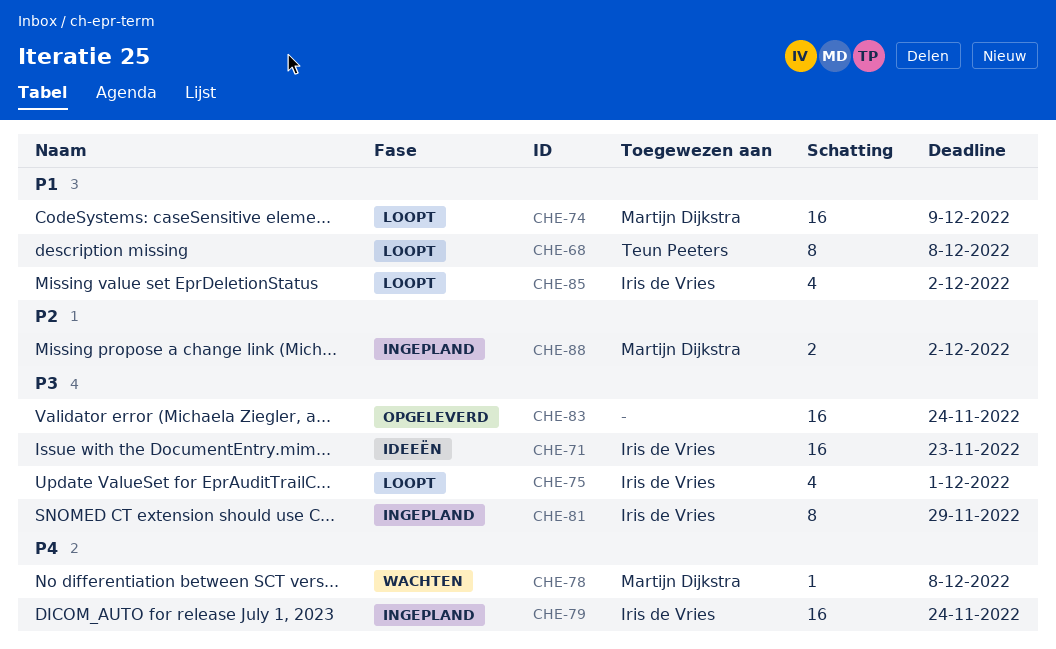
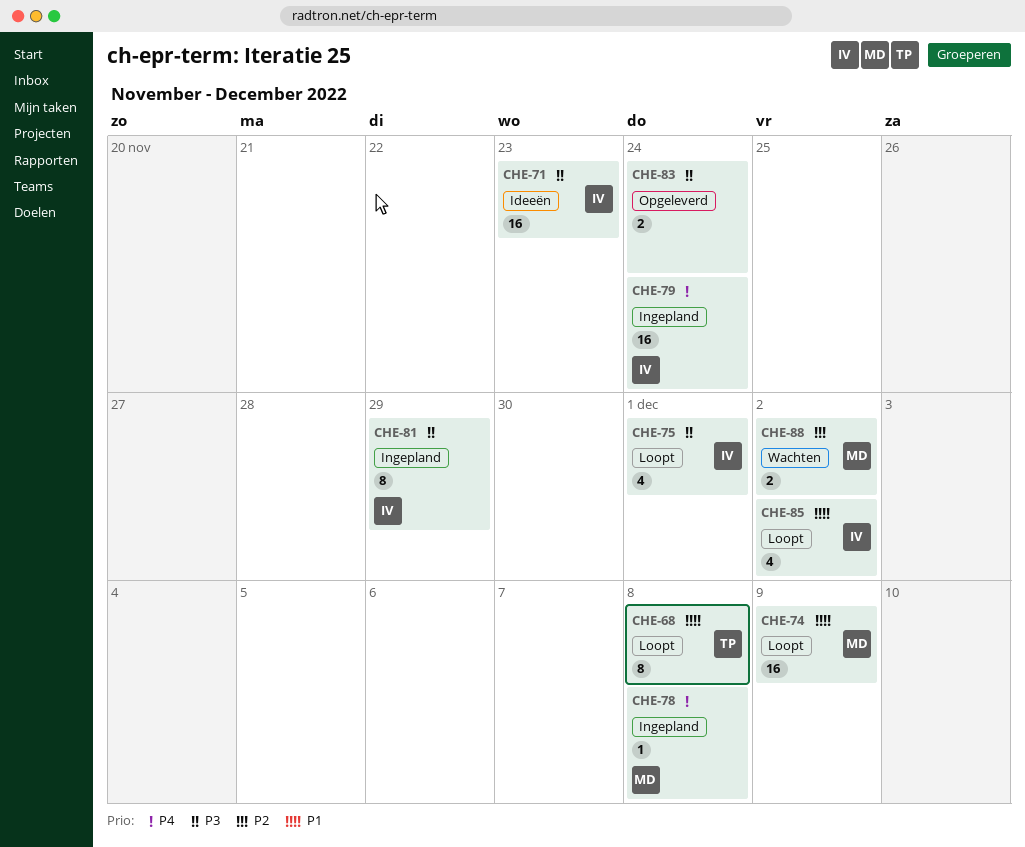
CHE-78, status: Wachten -> Ingepland
CHE-83, estimate: 16 -> 2
CHE-88, status: Ingepland -> Wachten

